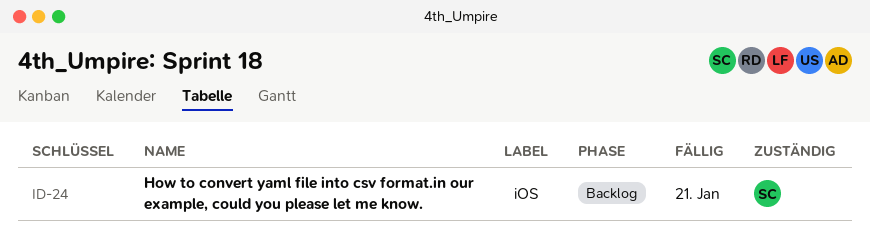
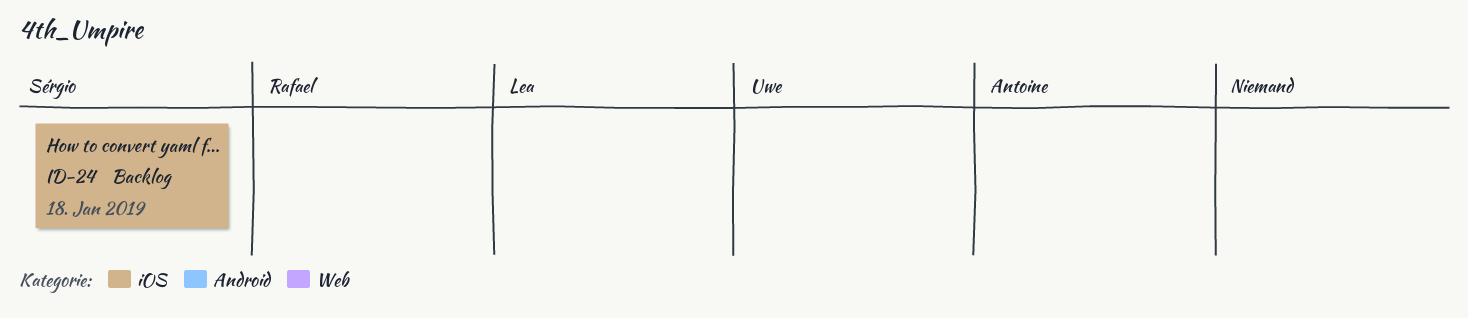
ID-24, due: Jan 21 -> Jan 18

